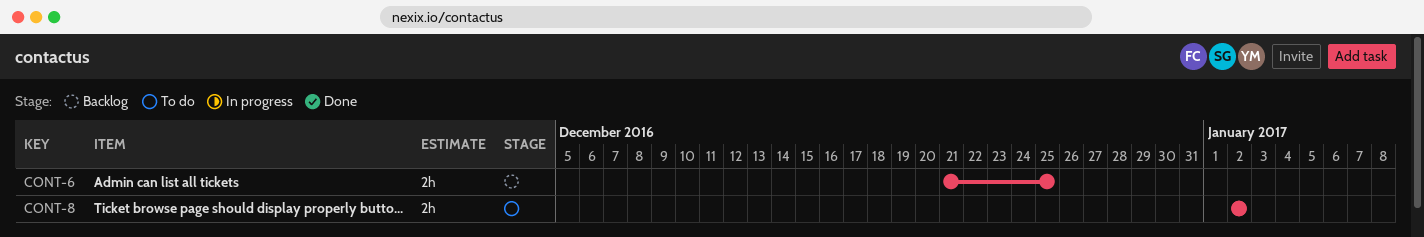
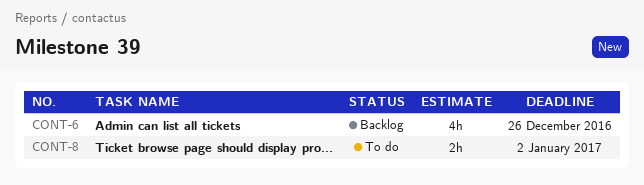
CONT-6, estimate: 2h -> 4h
CONT-6, due: Dec 25 -> Dec 26

